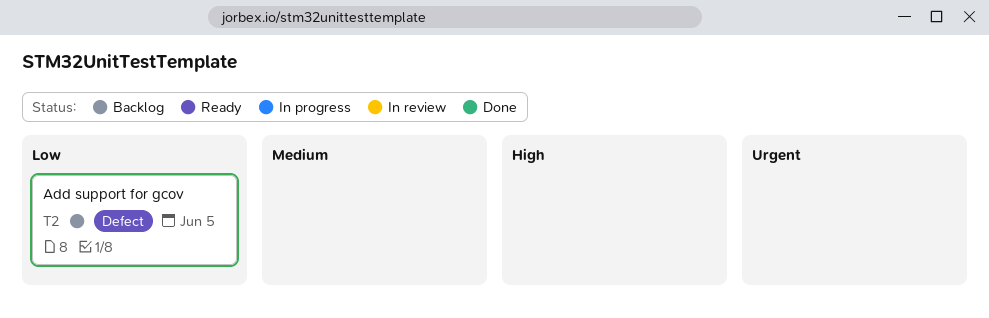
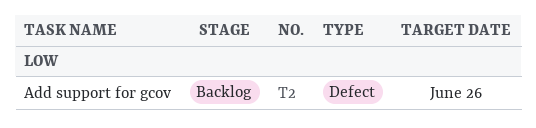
T2, due: Jun 5 -> Jun 26

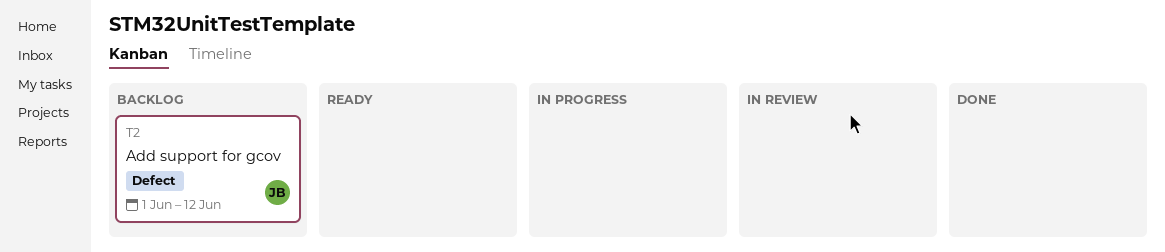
T2, due: Jun 26 -> Jun 12

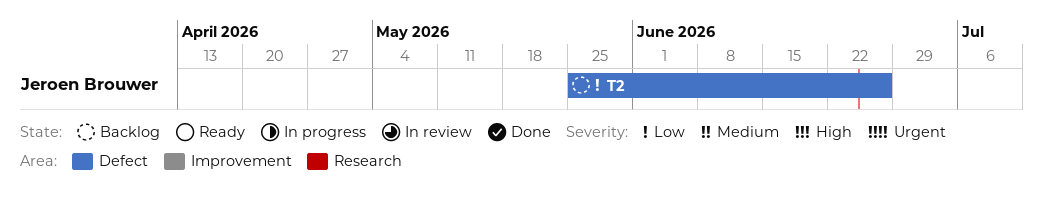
T2, start: Jun 1 -> May 25
T2, due: Jun 12 -> Jun 26

